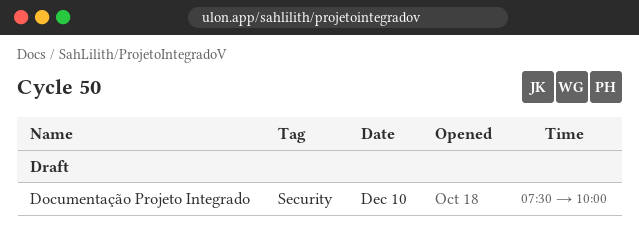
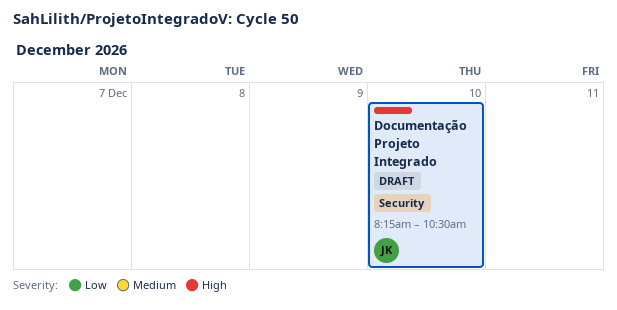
Documentação Projeto Integrado, begins: 07:30 -> 08:15
Documentação Projeto Integrado, ends: 10:00 -> 10:30

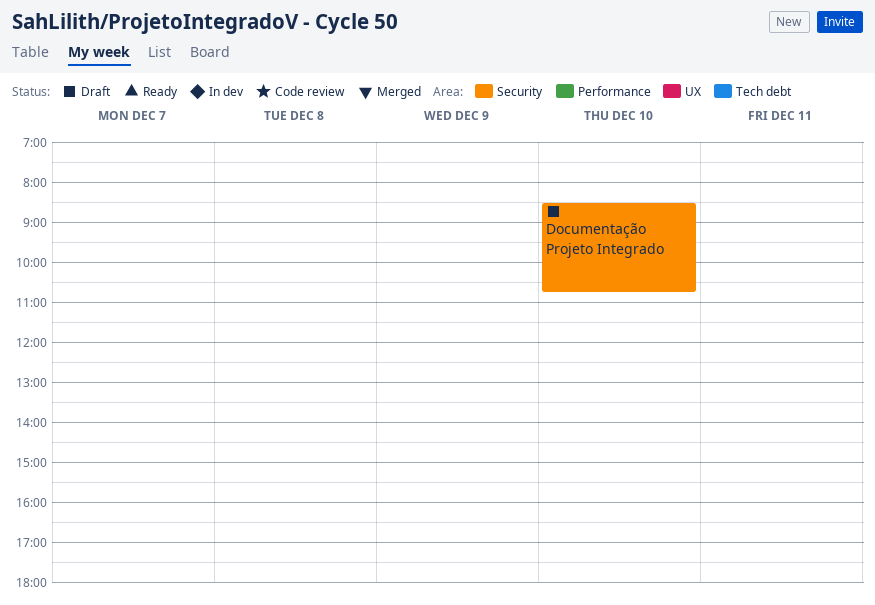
Documentação Projeto Integrado, begins: 08:15 -> 08:30
Documentação Projeto Integrado, ends: 10:30 -> 10:45

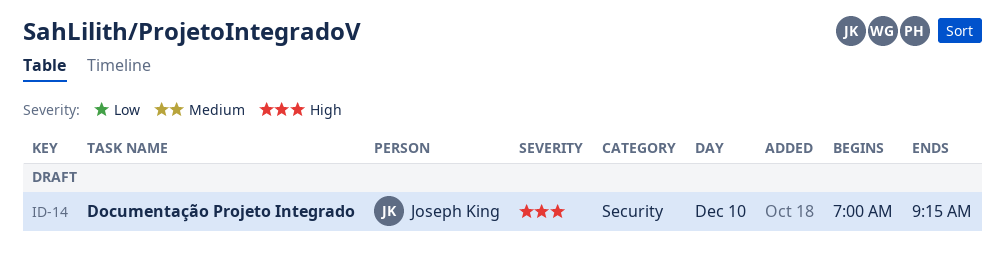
Documentação Projeto Integrado, begins: 08:30 -> 07:00
Documentação Projeto Integrado, ends: 10:45 -> 09:15

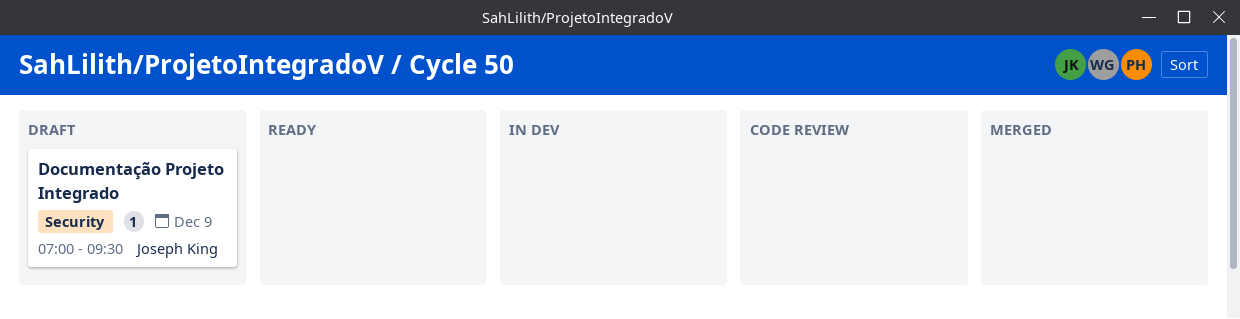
Documentação Projeto Integrado, day: Dec 10 -> Dec 9
Documentação Projeto Integrado, ends: 09:15 -> 09:30

